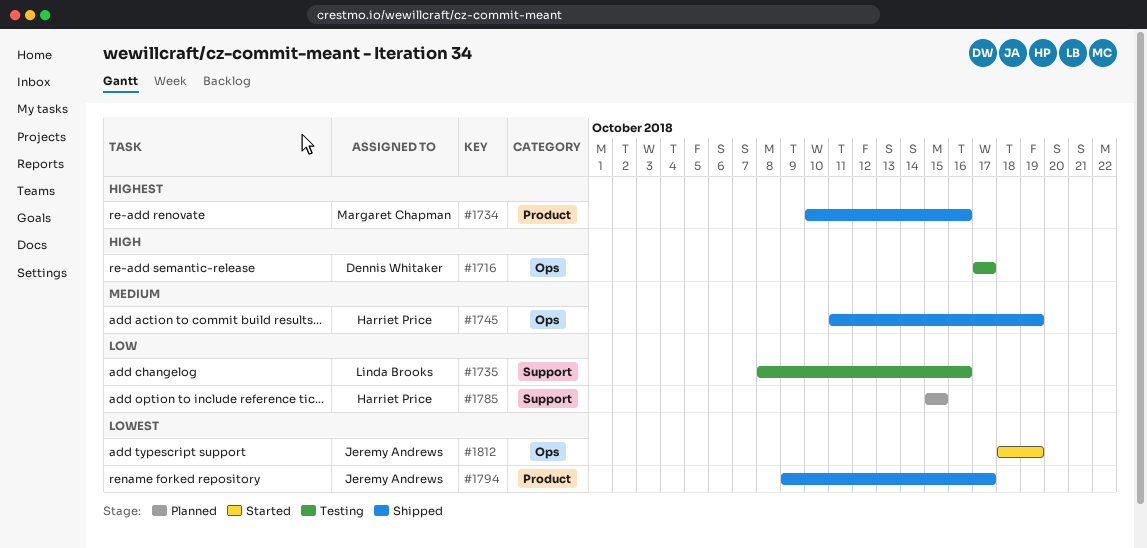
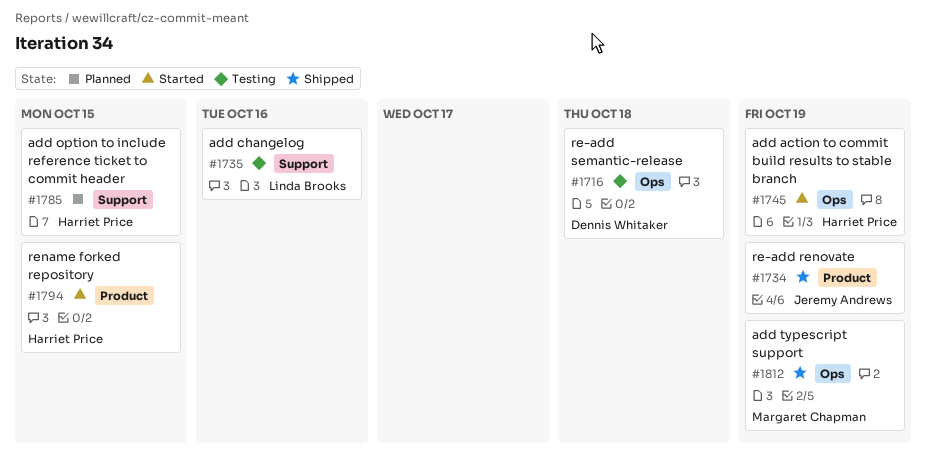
#1716, due: Oct 17 -> Oct 18
#1734, owner: Margaret Chapman -> Jeremy Andrews
#1734, due: Oct 16 -> Oct 19
#1745, status: Shipped -> Started
#1794, status: Shipped -> Started
#1794, owner: Jeremy Andrews -> Harriet Price
#1794, due: Oct 17 -> Oct 15
#1812, status: Started -> Shipped
#1812, owner: Jeremy Andrews -> Margaret Chapman

